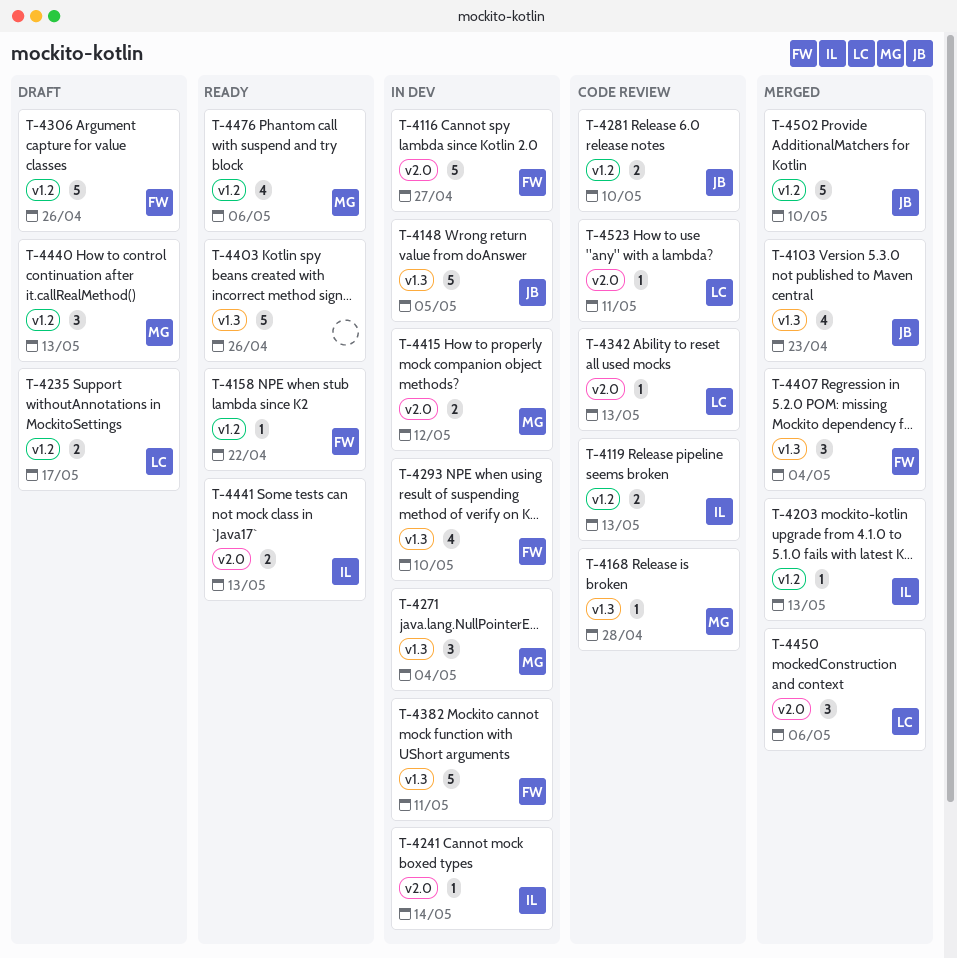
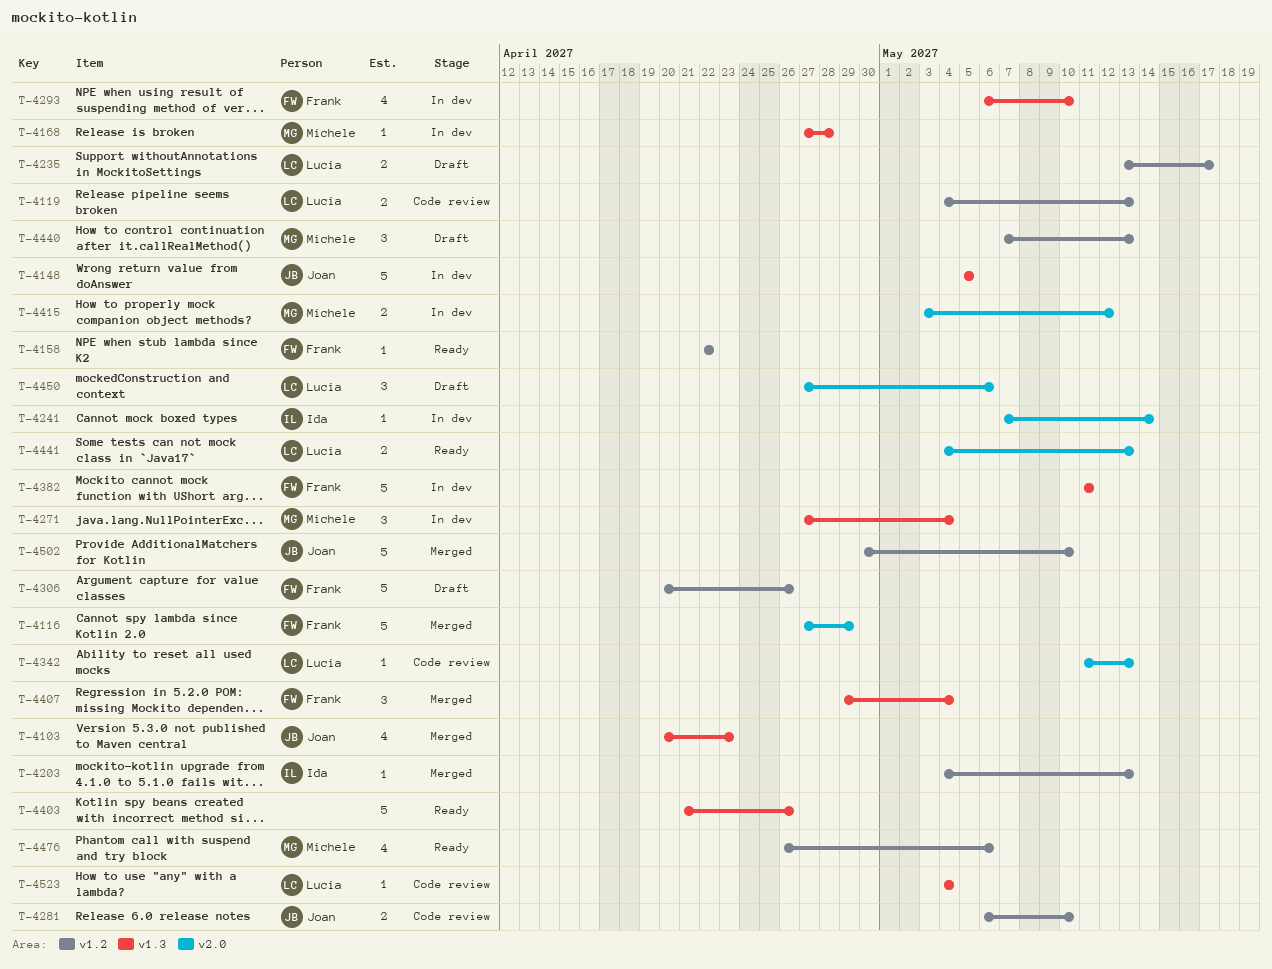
T-4116, status: In dev -> Merged
T-4116, due: Apr 27 -> Apr 29
T-4119, owner: Ida -> Lucia
T-4168, status: Code review -> In dev
T-4441, owner: Ida -> Lucia
T-4450, status: Merged -> Draft
T-4523, label: v2.0 -> v1.3
T-4523, due: May 11 -> May 4

